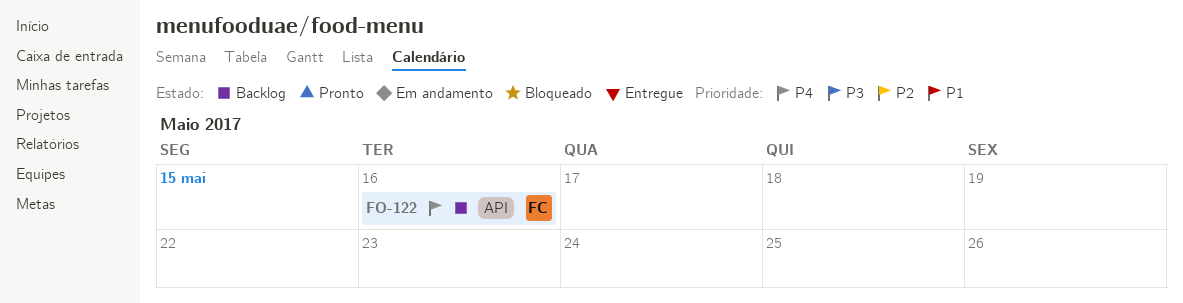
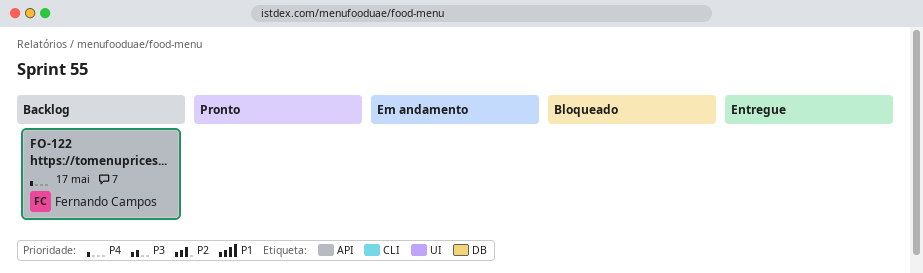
FO-122, due: May 16 -> May 17

